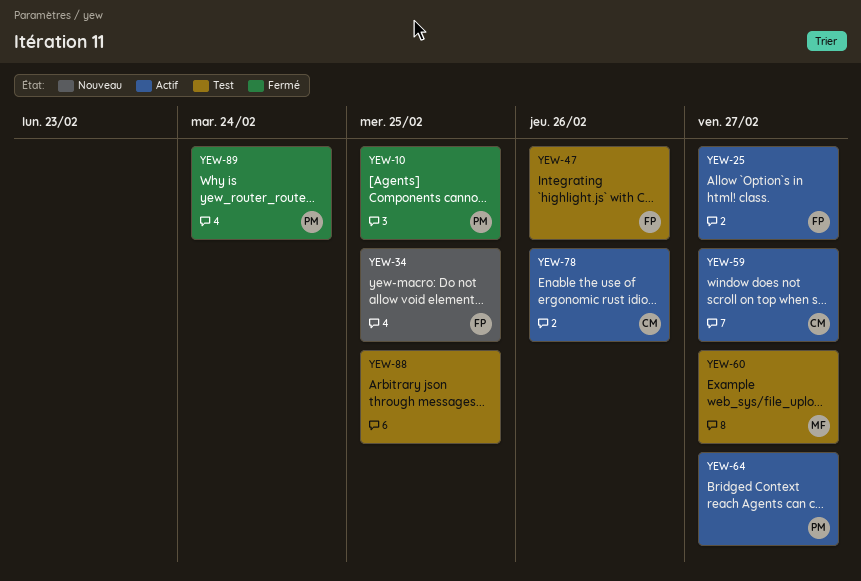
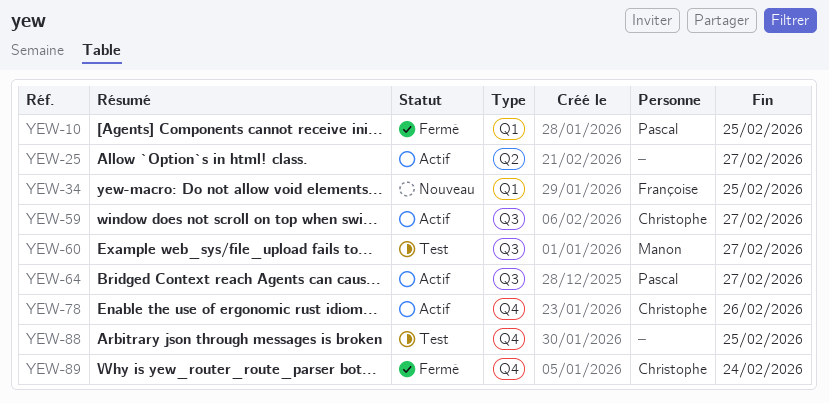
YEW-25, owner: Françoise -> none
YEW-47: present -> none
YEW-89, owner: Pascal -> Christophe

